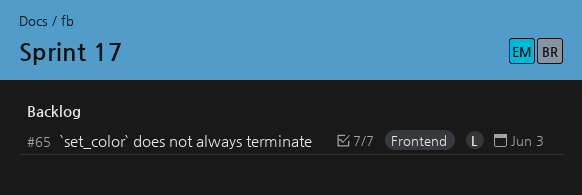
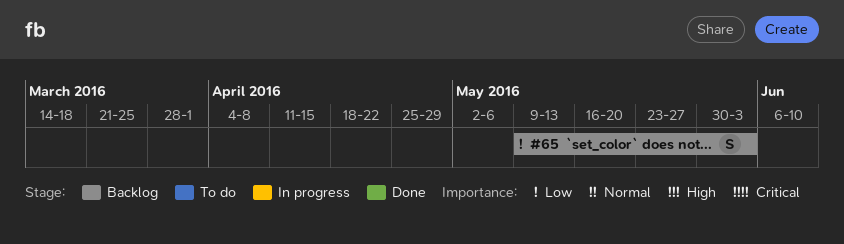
#65, estimate: L -> S

